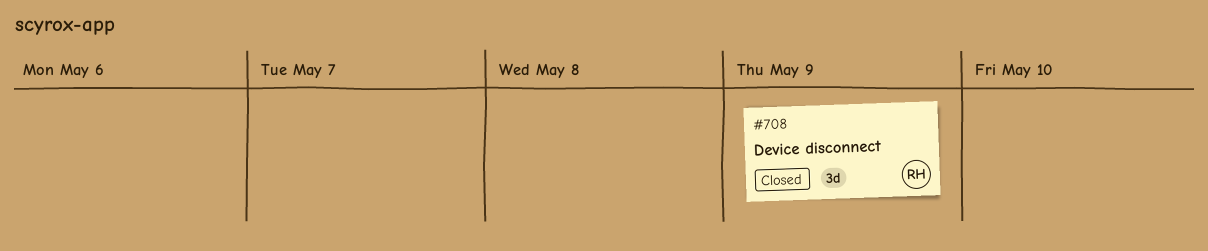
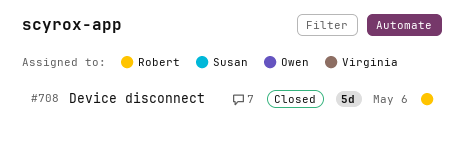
#708, estimate: 3d -> 5d
#708, due: May 9 -> May 6

